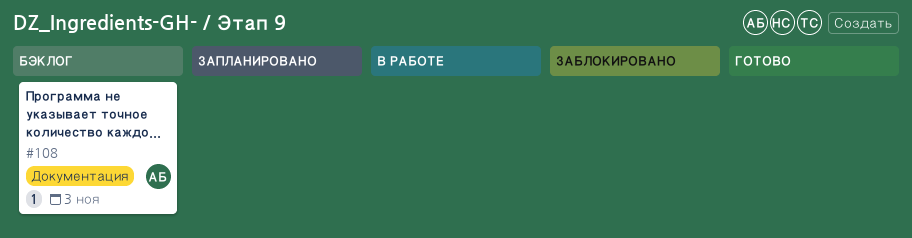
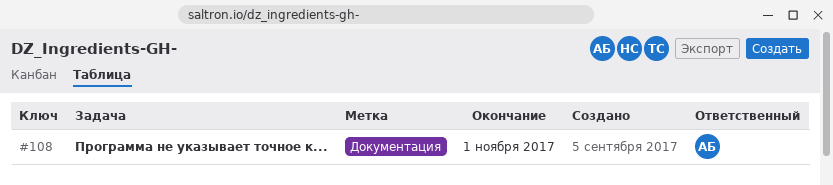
#108, due: Nov 3 -> Nov 1

